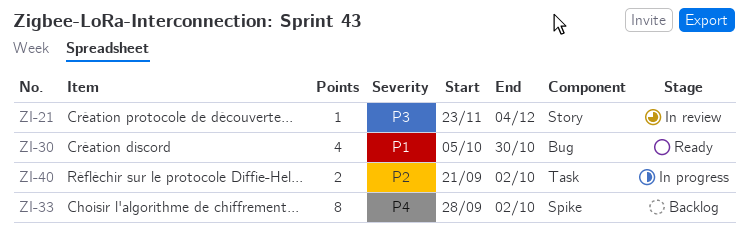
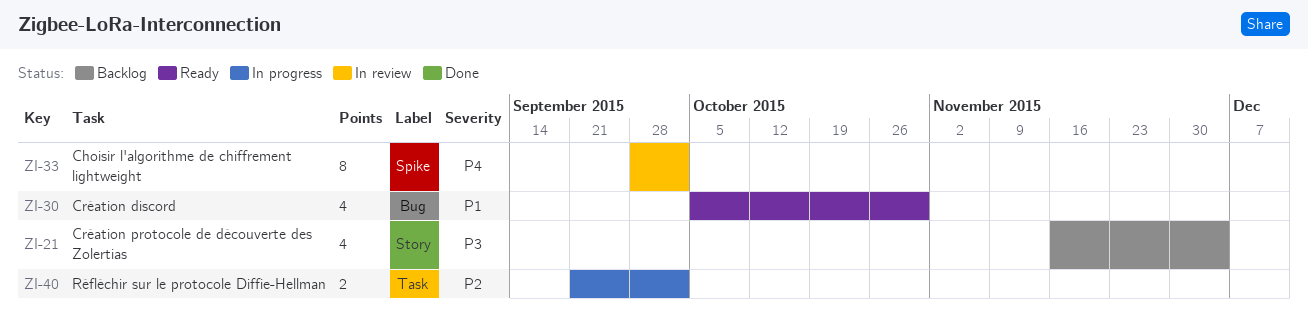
ZI-21, status: In review -> Backlog
ZI-21, estimate: 1 -> 4
ZI-21, start: Nov 23 -> Nov 16
ZI-33, status: Backlog -> In review

